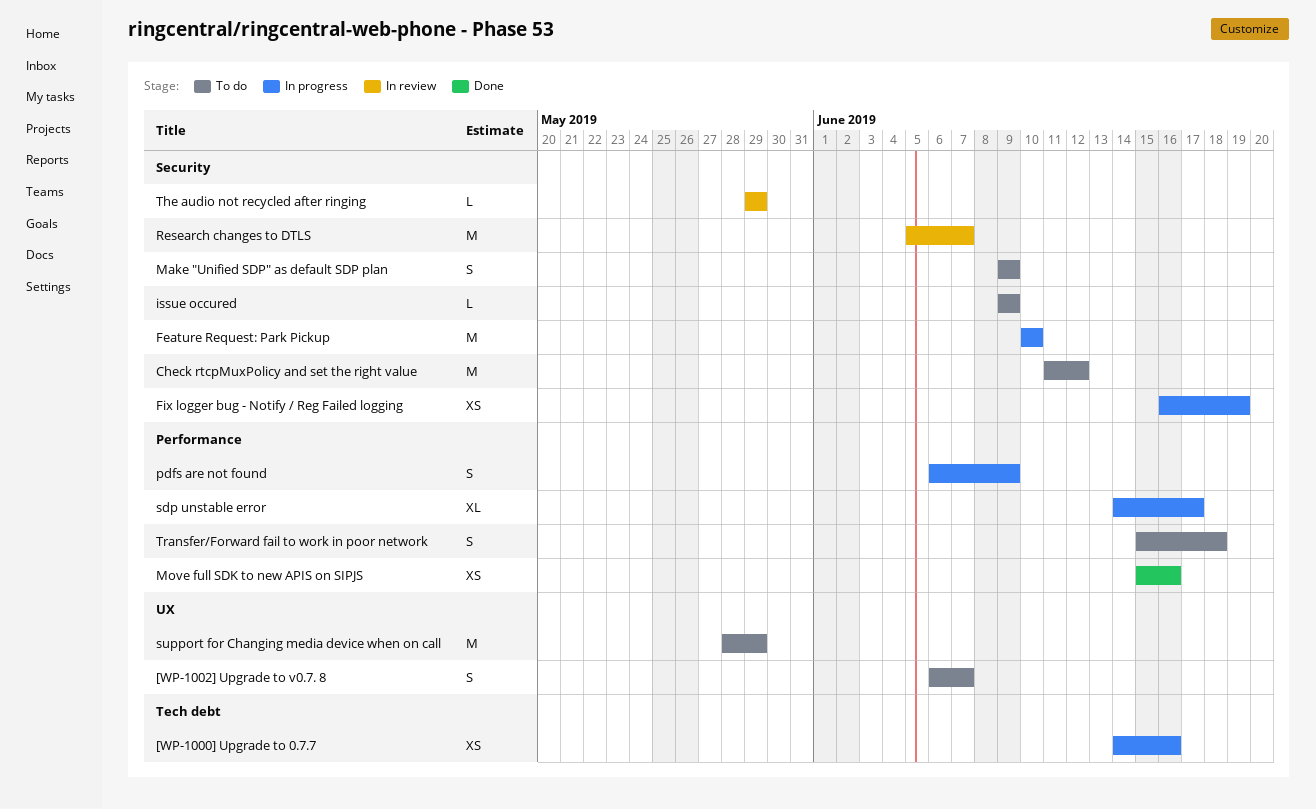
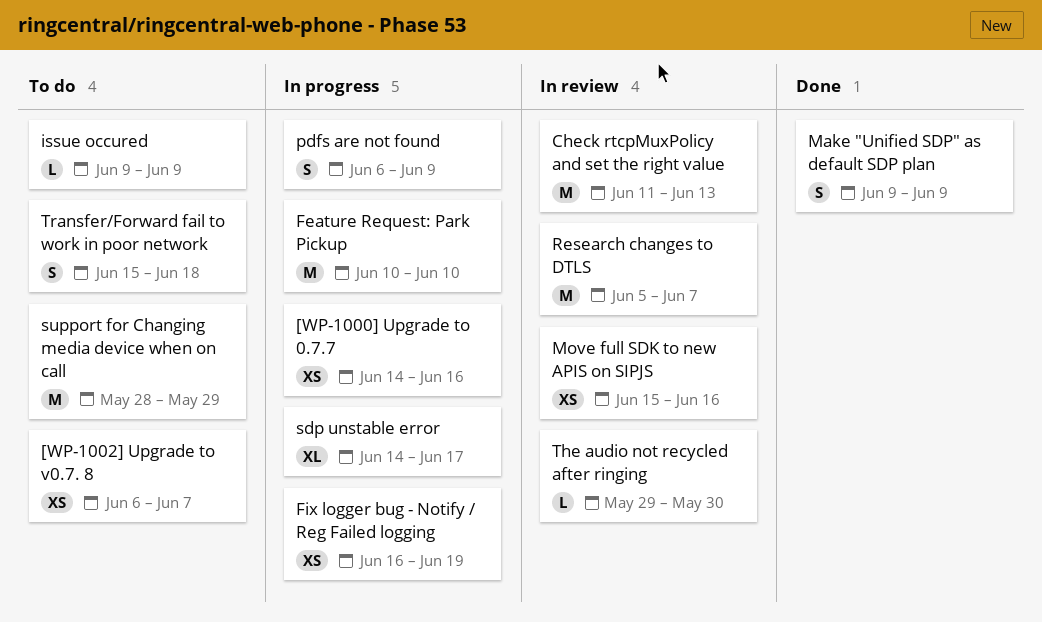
[WP-1002] Upgrade to v0.7. 8, estimate: S -> XS
Check rtcpMuxPolicy and set the right value, status: To do -> In review
Check rtcpMuxPolicy and set the right value, due: Jun 12 -> Jun 13
Make "Unified SDP" as default SDP plan, status: To do -> Done
Move full SDK to new APIS on SIPJS, status: Done -> In review
The audio not recycled after ringing, due: May 29 -> May 30

